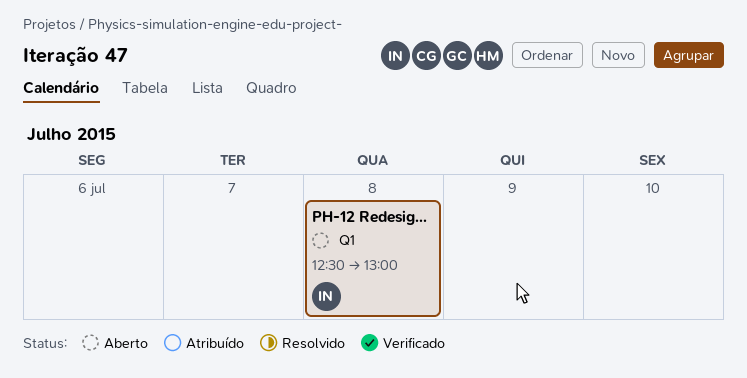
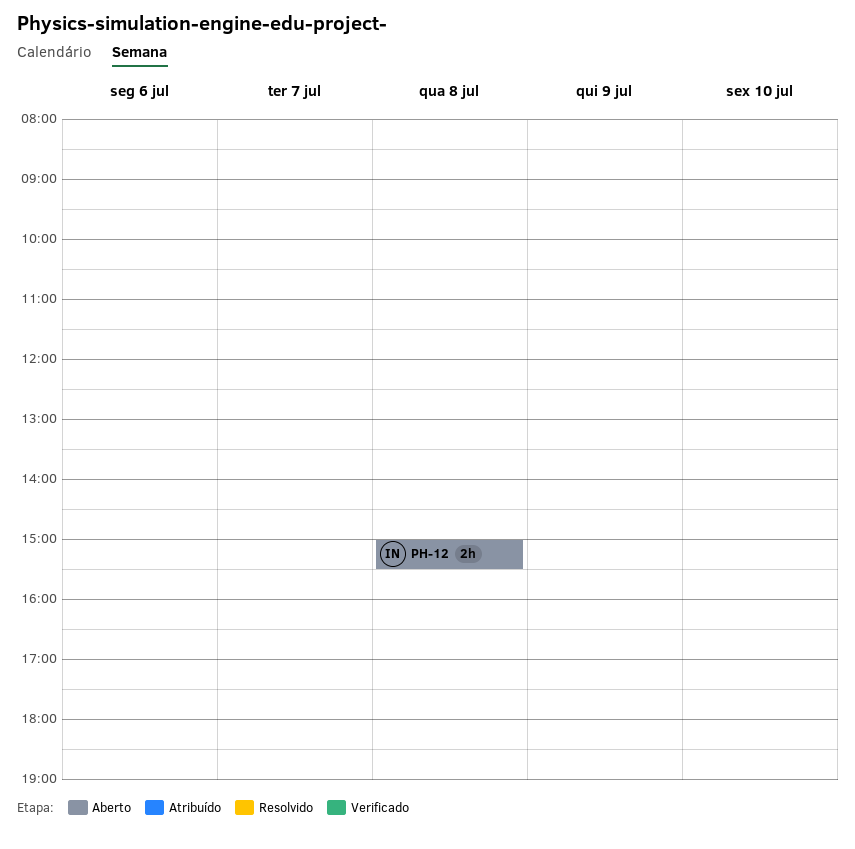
PH-12, begins: 12:30 -> 15:00
PH-12, ends: 13:00 -> 15:30

